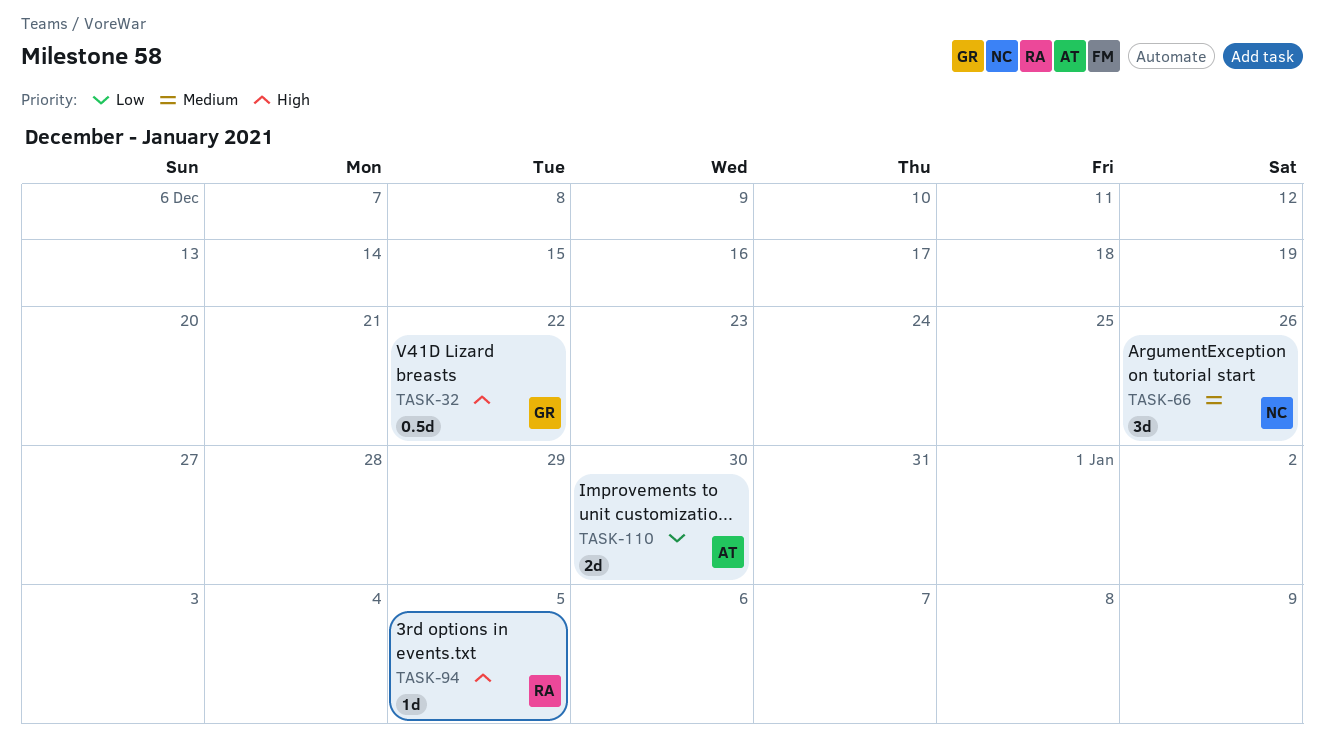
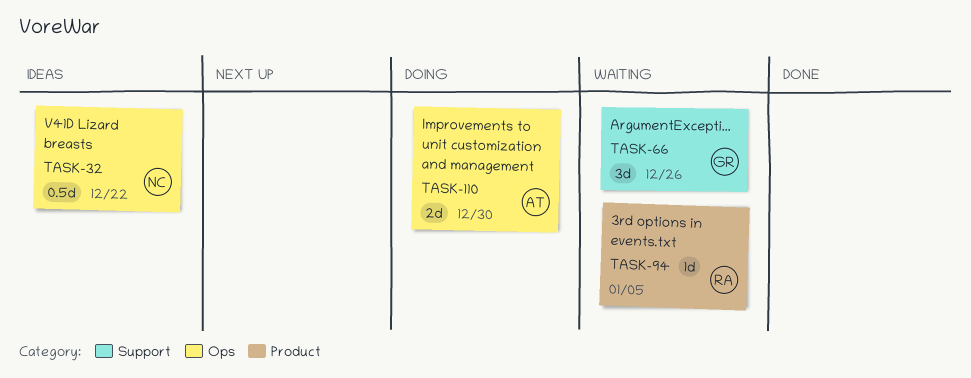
TASK-32, owner: GR -> NC
TASK-66, owner: NC -> GR

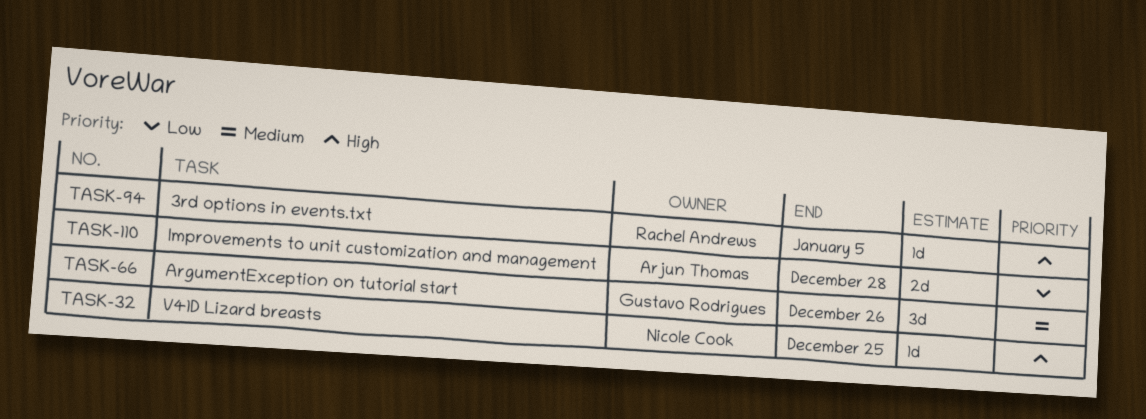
TASK-32, estimate: 0.5d -> 1d
TASK-32, due: Dec 22 -> Dec 25
TASK-110, due: Dec 30 -> Dec 28

